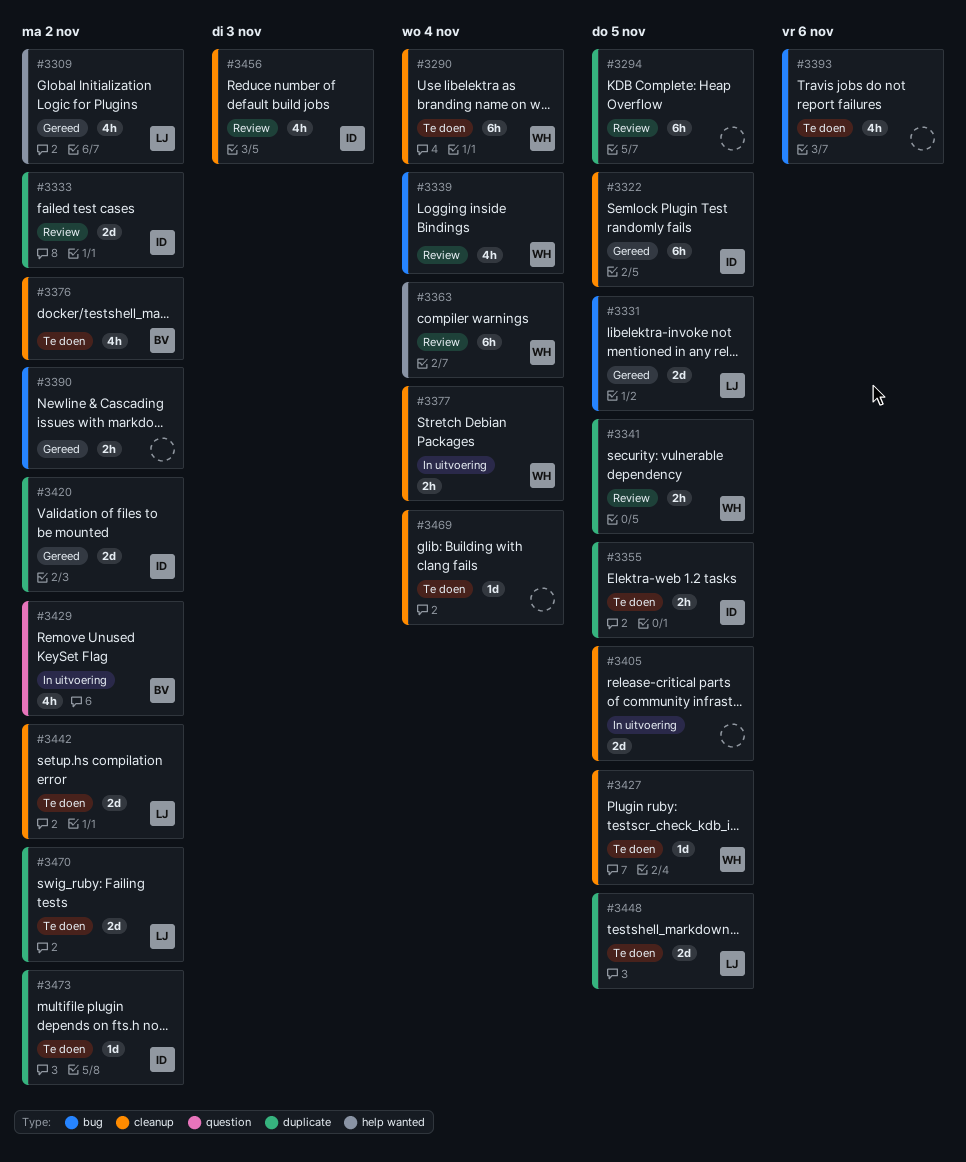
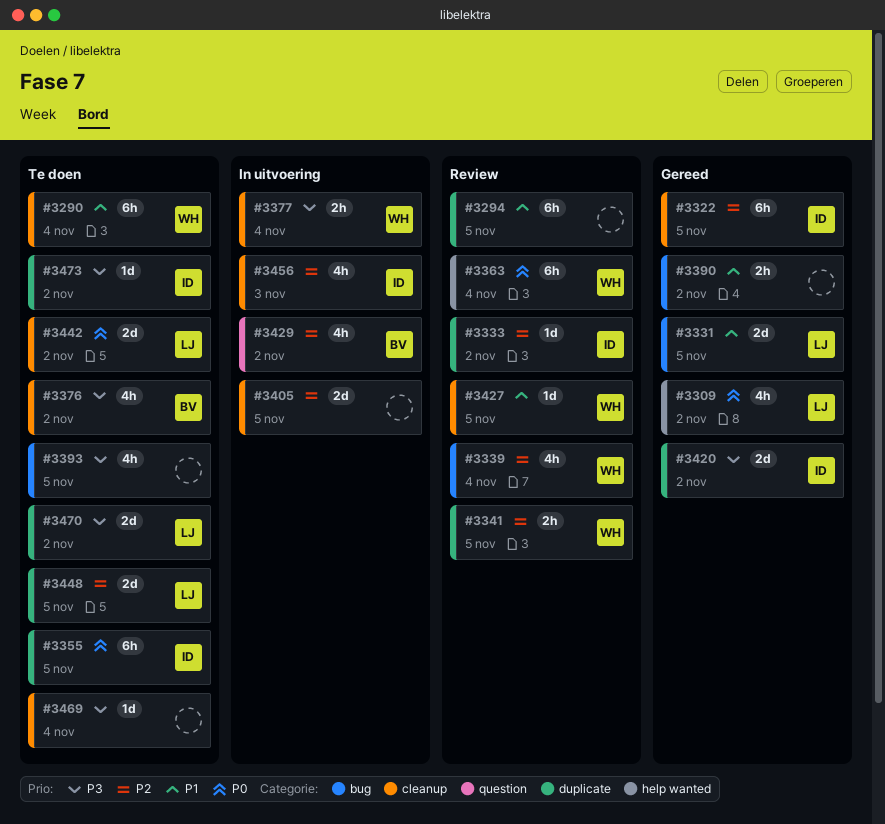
#3333, estimate: 2d -> 1d
#3355, estimate: 2h -> 6h
#3393, due: Nov 6 -> Nov 5
#3427, status: Te doen -> Review
#3456, status: Review -> In uitvoering

